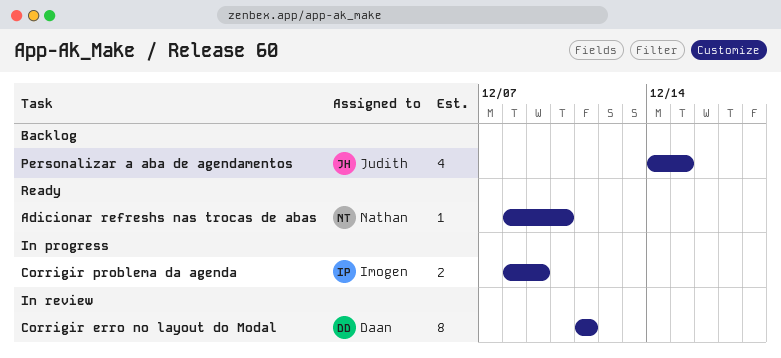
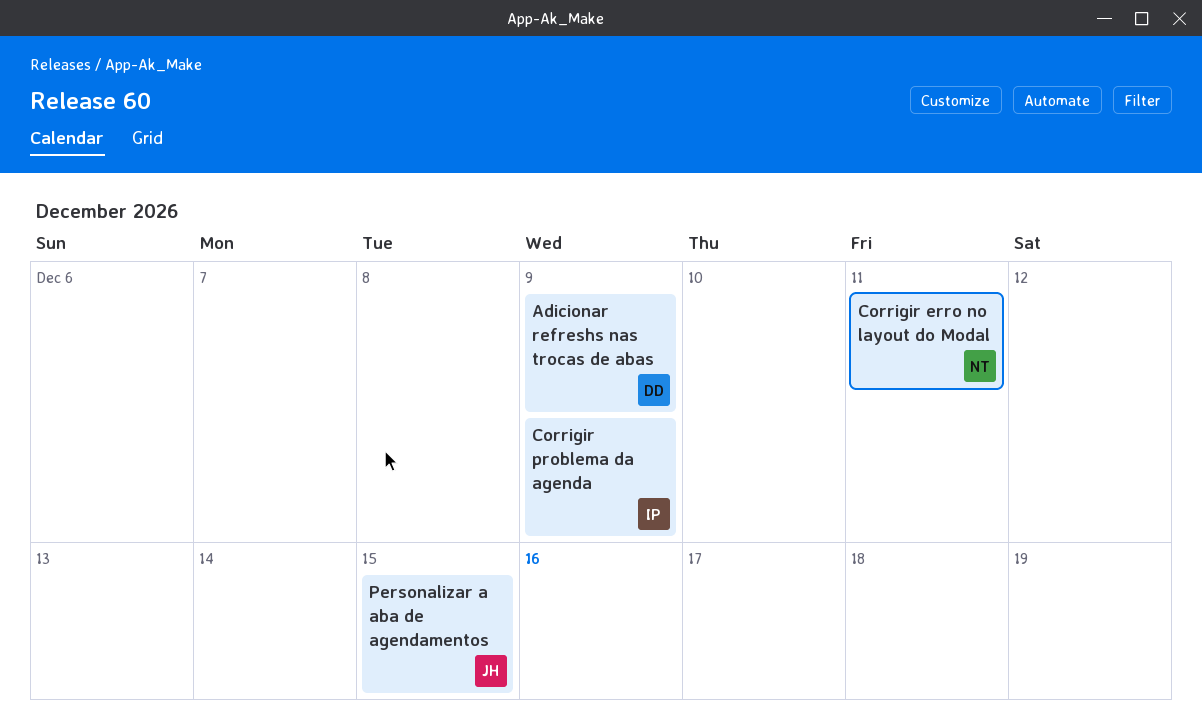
Adicionar refreshs nas trocas de abas, owner: Nathan -> Daan
Adicionar refreshs nas trocas de abas, due: Dec 10 -> Dec 9
Corrigir erro no layout do Modal, owner: Daan -> Nathan

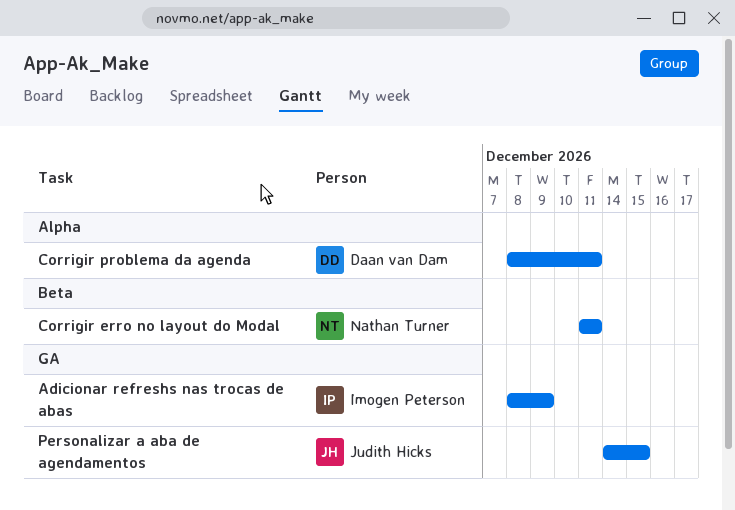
Adicionar refreshs nas trocas de abas, owner: Daan van Dam -> Imogen Peterson
Corrigir problema da agenda, owner: Imogen Peterson -> Daan van Dam
Corrigir problema da agenda, due: Dec 9 -> Dec 11

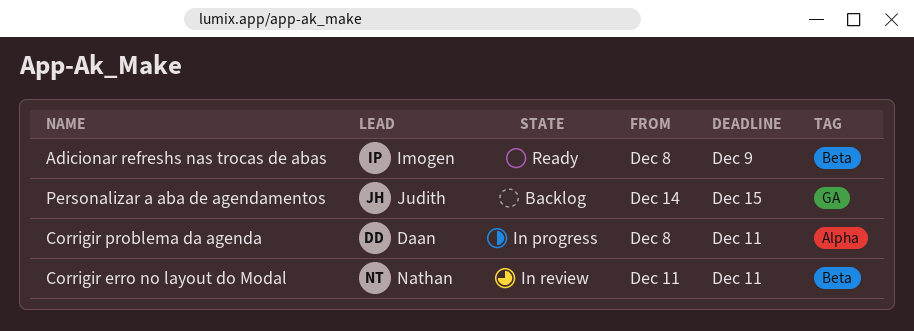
Adicionar refreshs nas trocas de abas, label: GA -> Beta

